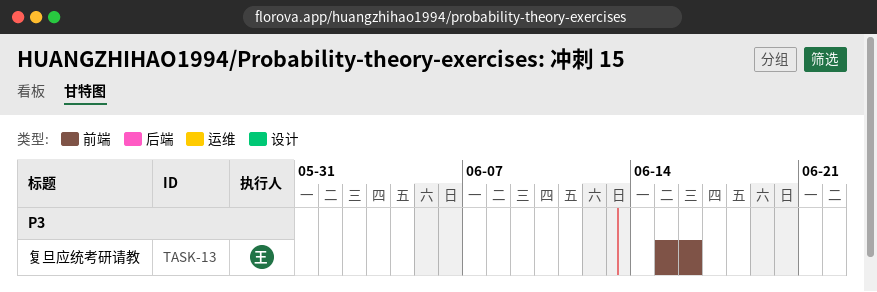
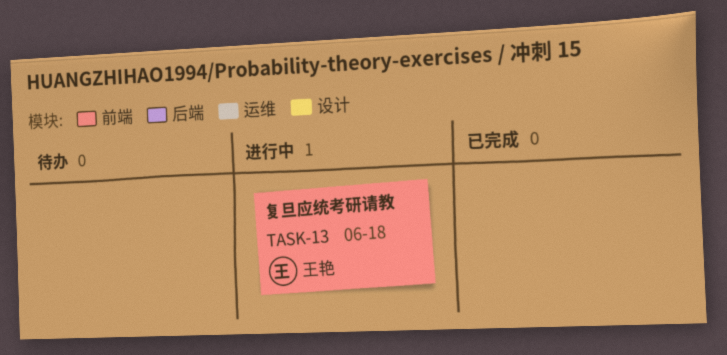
TASK-13, due: Jun 16 -> Jun 18

